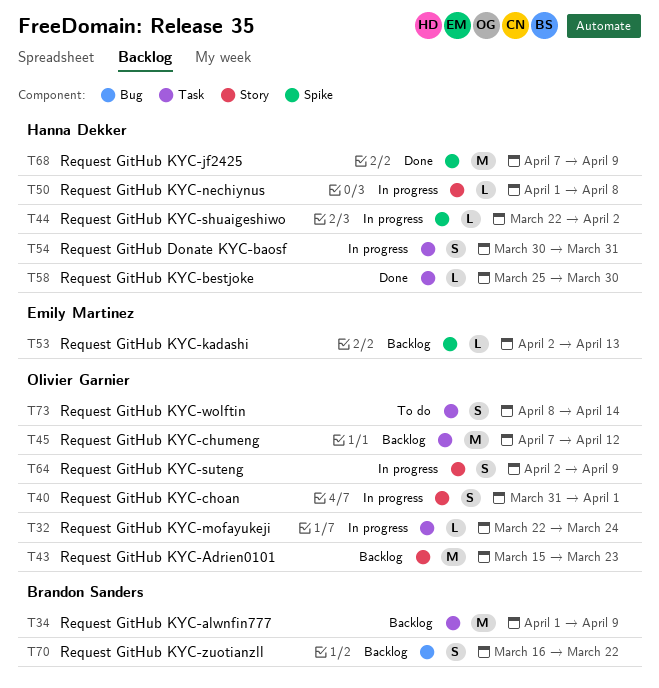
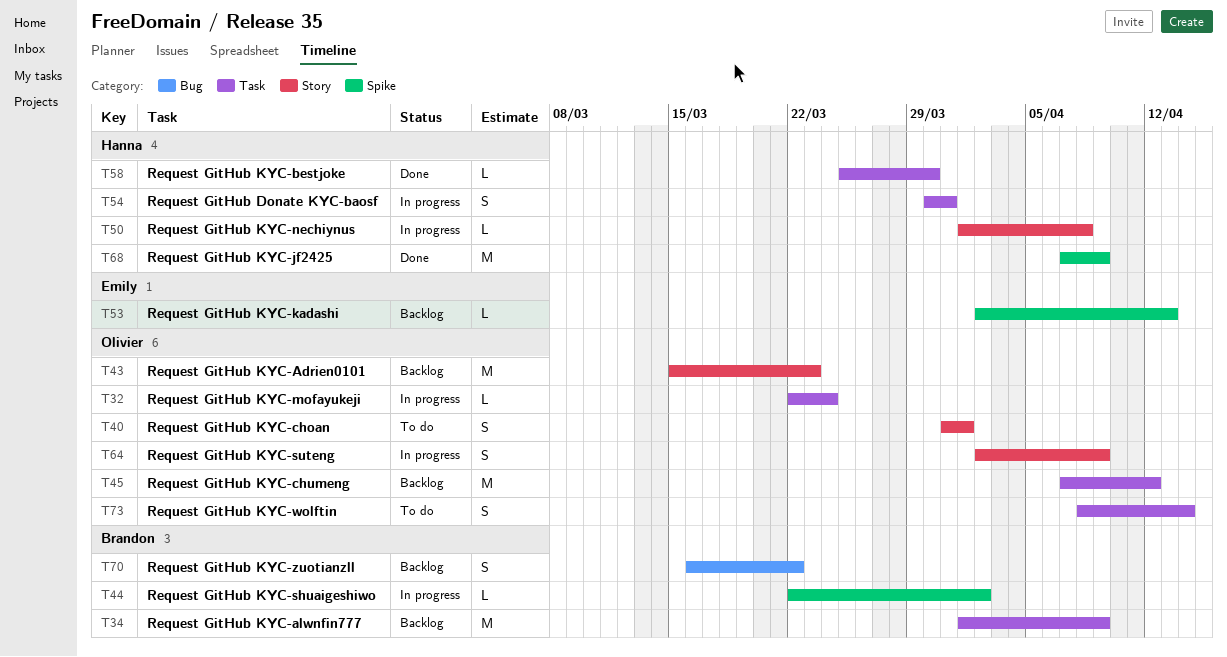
T40, status: In progress -> To do
T44, owner: Hanna Dekker -> Brandon Sanders

